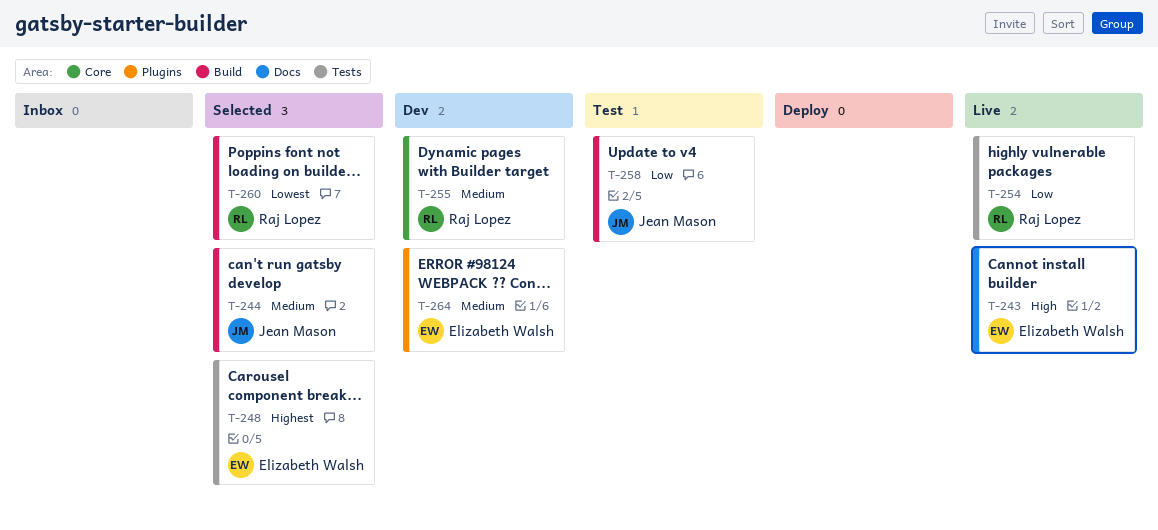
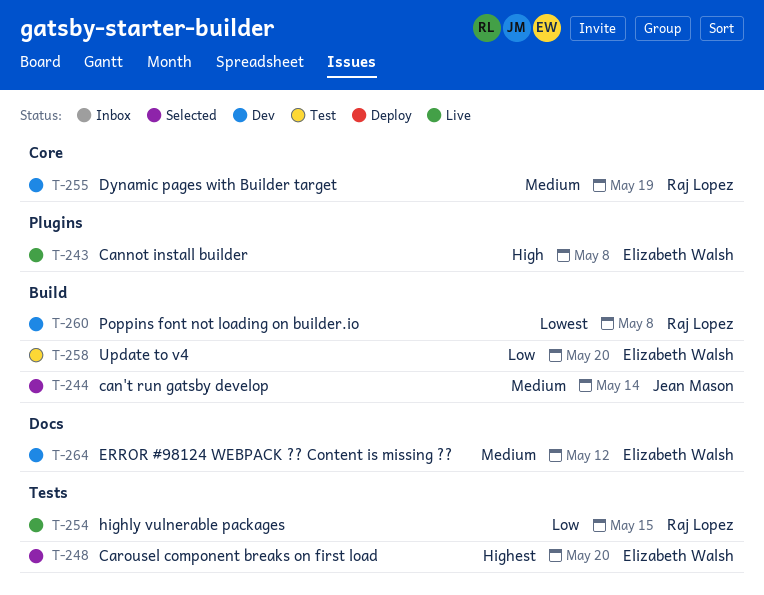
T-243, label: Docs -> Plugins
T-258, owner: Jean Mason -> Elizabeth Walsh
T-260, status: Selected -> Dev
T-264, label: Plugins -> Docs

